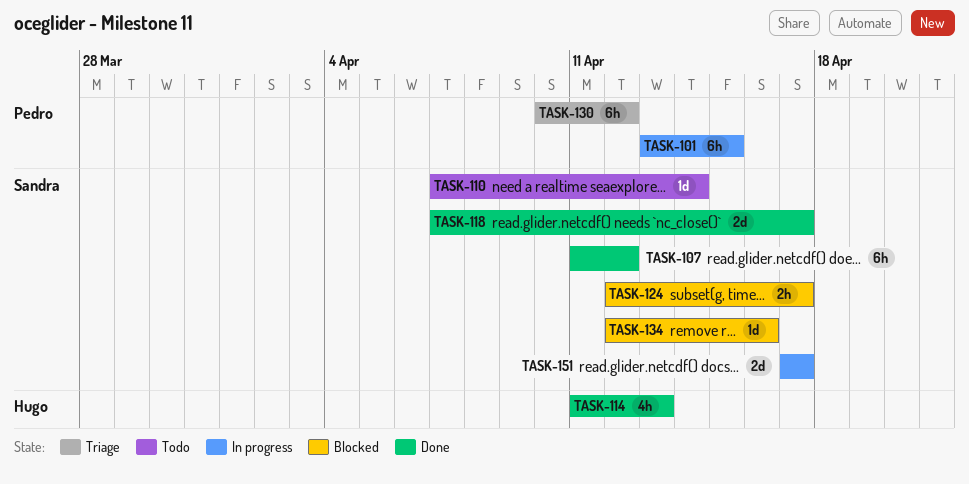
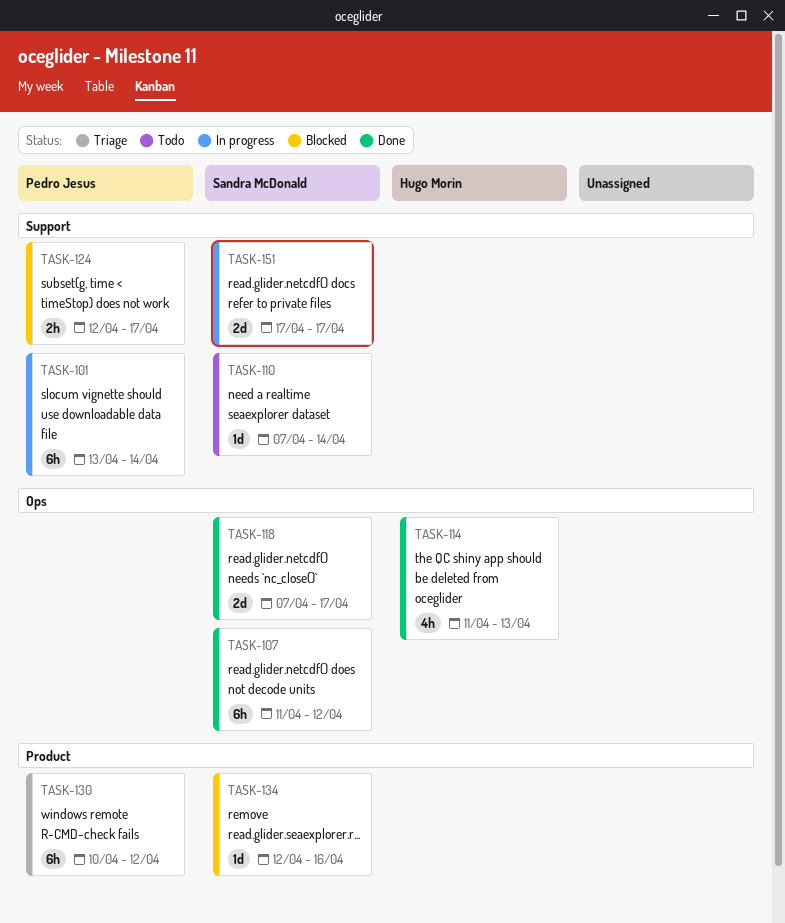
TASK-101, due: Apr 15 -> Apr 14
TASK-124, owner: Sandra McDonald -> Pedro Jesus

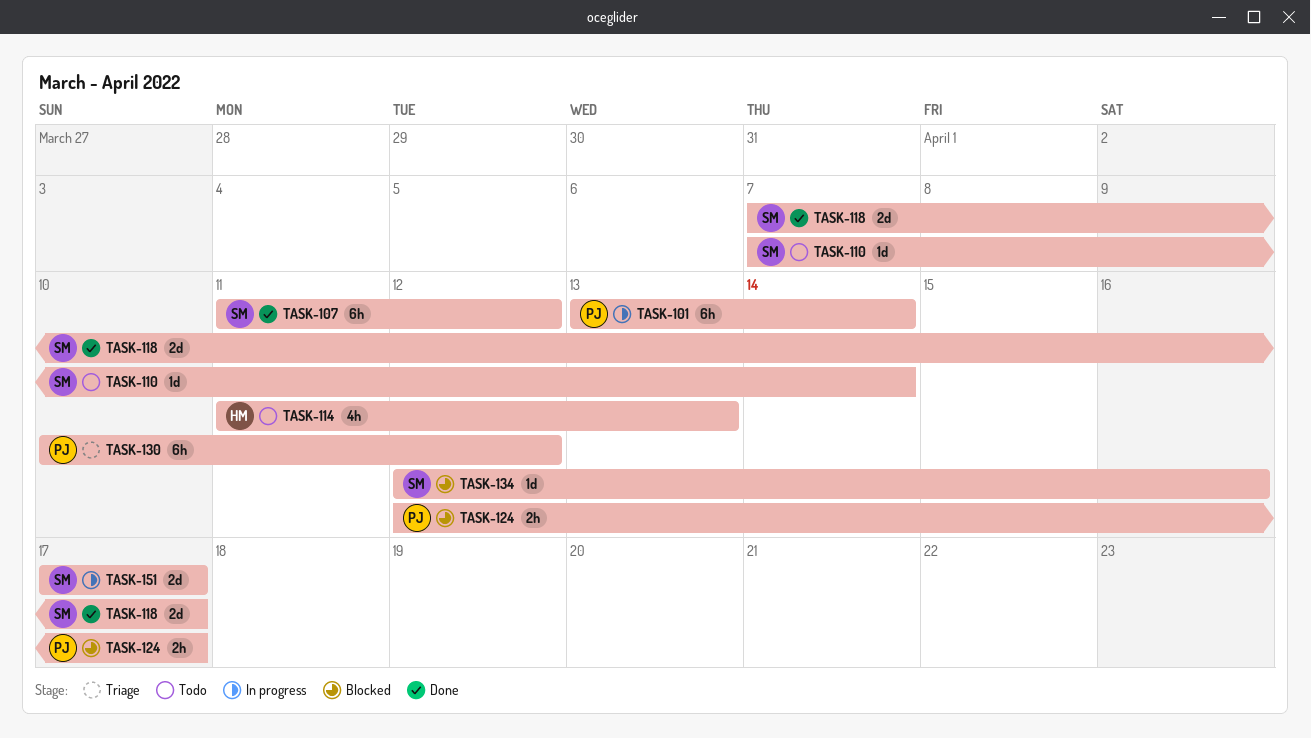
TASK-114, status: Done -> Todo

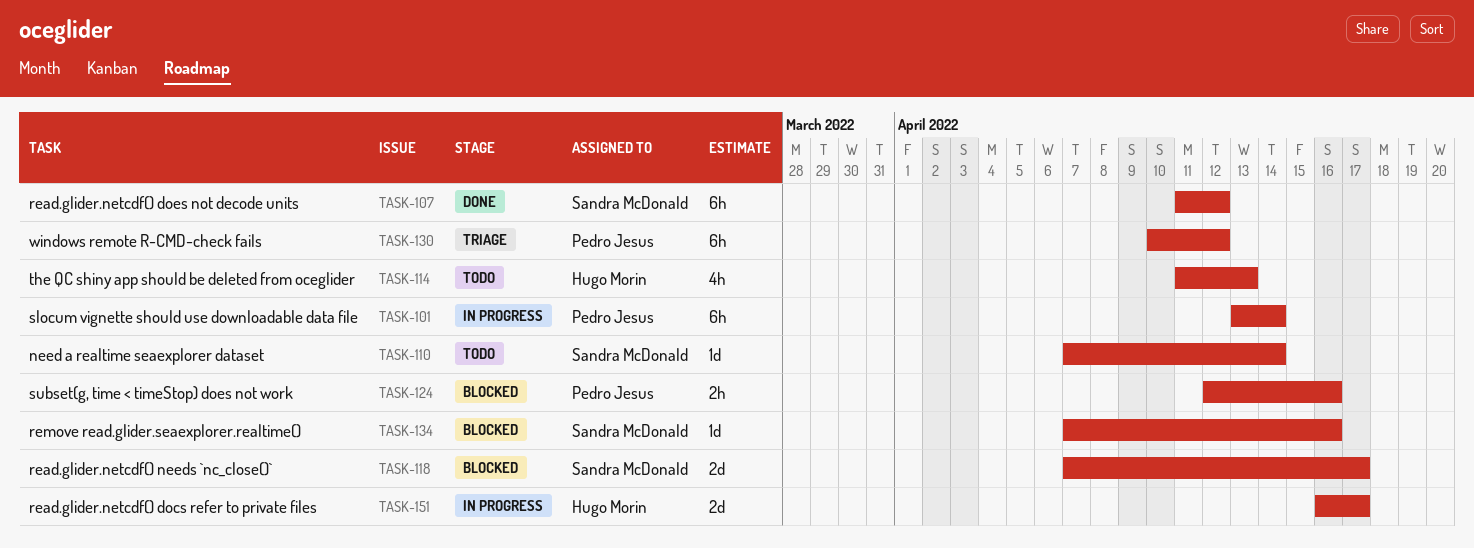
TASK-118, status: Done -> Blocked
TASK-124, due: Apr 17 -> Apr 16
TASK-134, start: Apr 12 -> Apr 7
TASK-151, owner: Sandra McDonald -> Hugo Morin
TASK-151, start: Apr 17 -> Apr 16

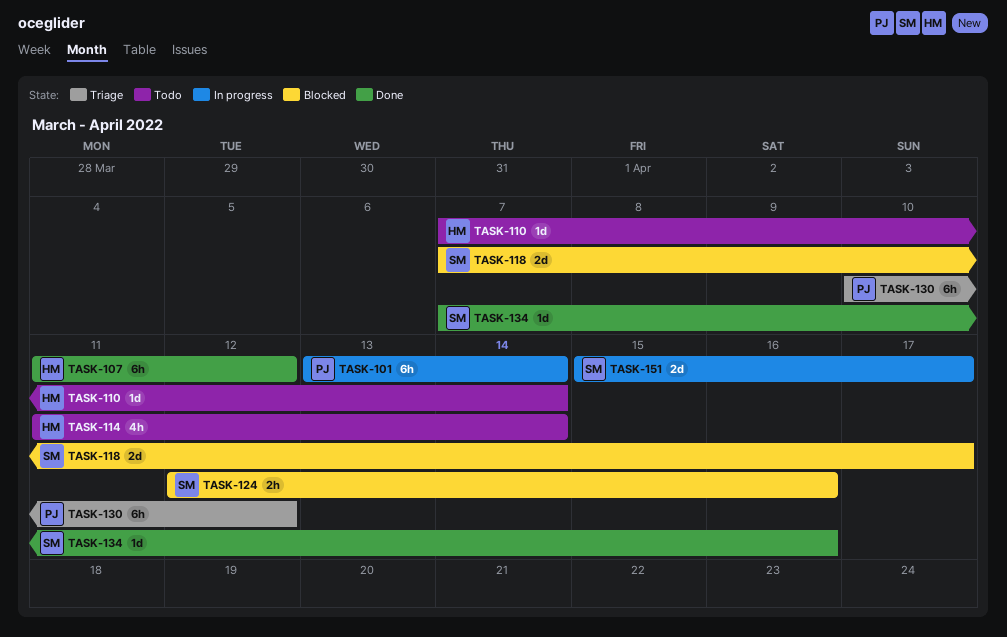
TASK-107, owner: Sandra McDonald -> Hugo Morin
TASK-110, owner: Sandra McDonald -> Hugo Morin
TASK-114, due: Apr 13 -> Apr 14
TASK-124, owner: Pedro Jesus -> Sandra McDonald
TASK-134, status: Blocked -> Done
TASK-151, owner: Hugo Morin -> Sandra McDonald
TASK-151, start: Apr 16 -> Apr 15

